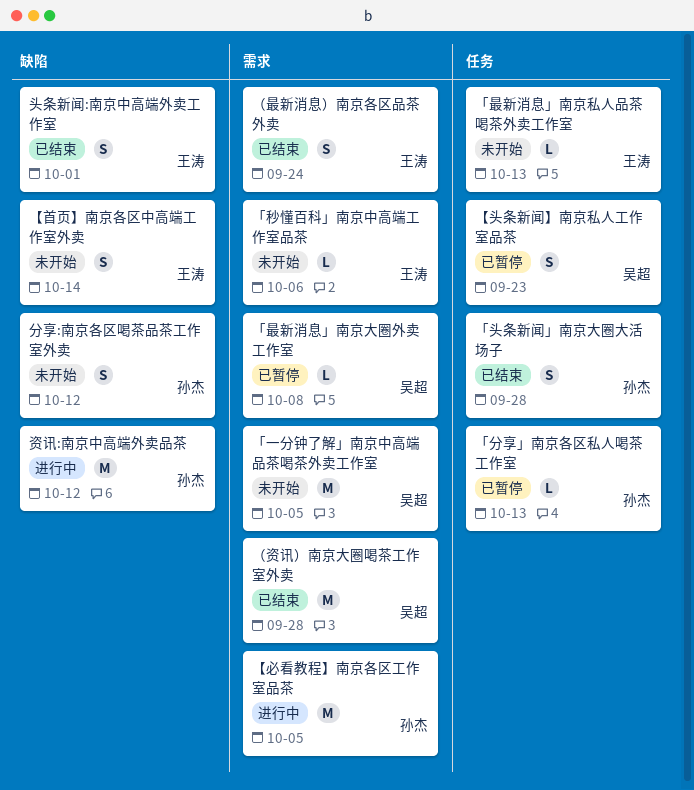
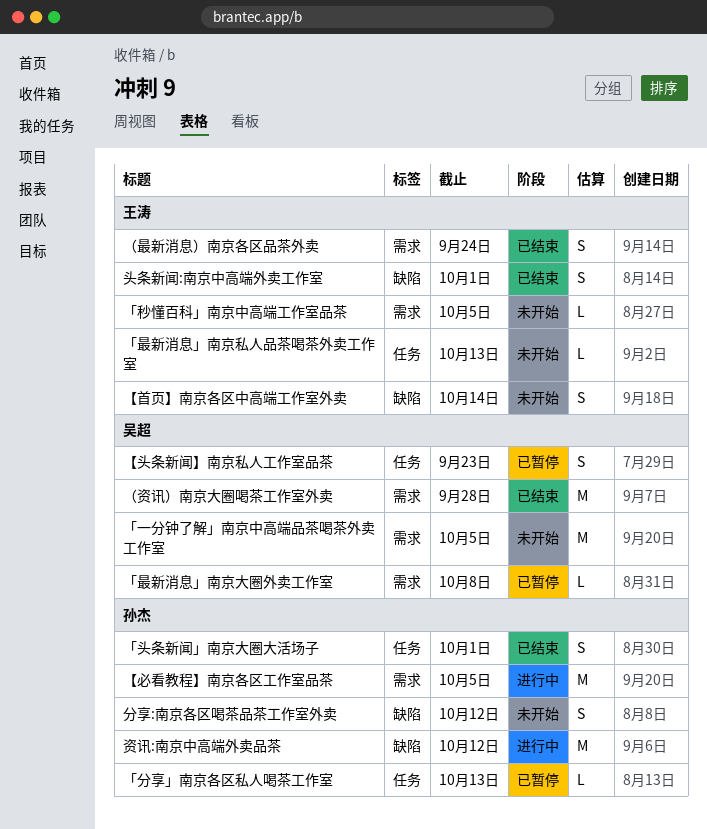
「头条新闻」南京大圈大活场子, due: Sep 28 -> Oct 1
「秒懂百科」南京中高端工作室品茶, due: Oct 6 -> Oct 5

